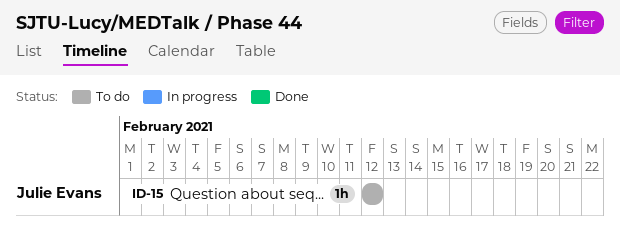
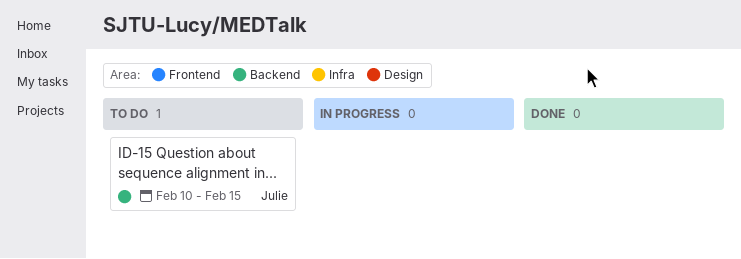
ID-15, start: Feb 12 -> Feb 10
ID-15, due: Feb 12 -> Feb 15

